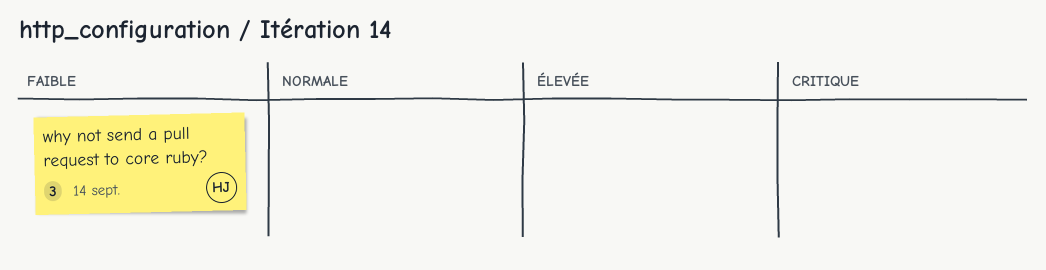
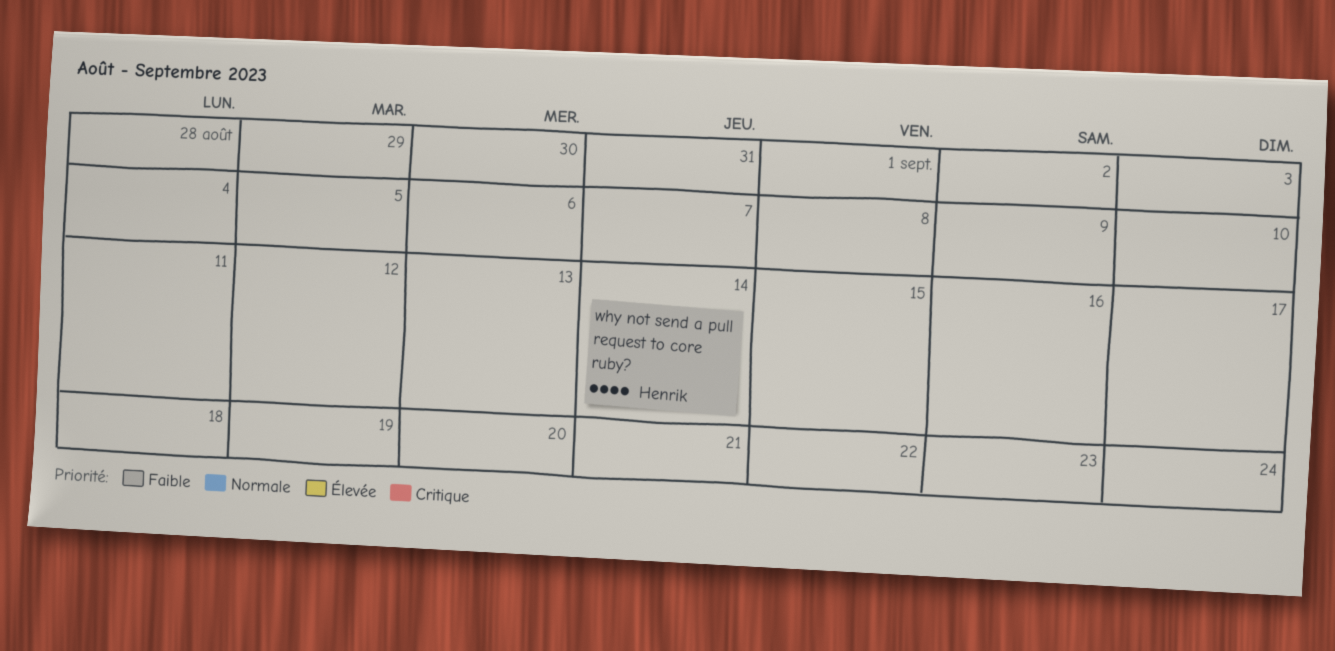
why not send a pull request to core ruby?, estimate: 3 -> 4

